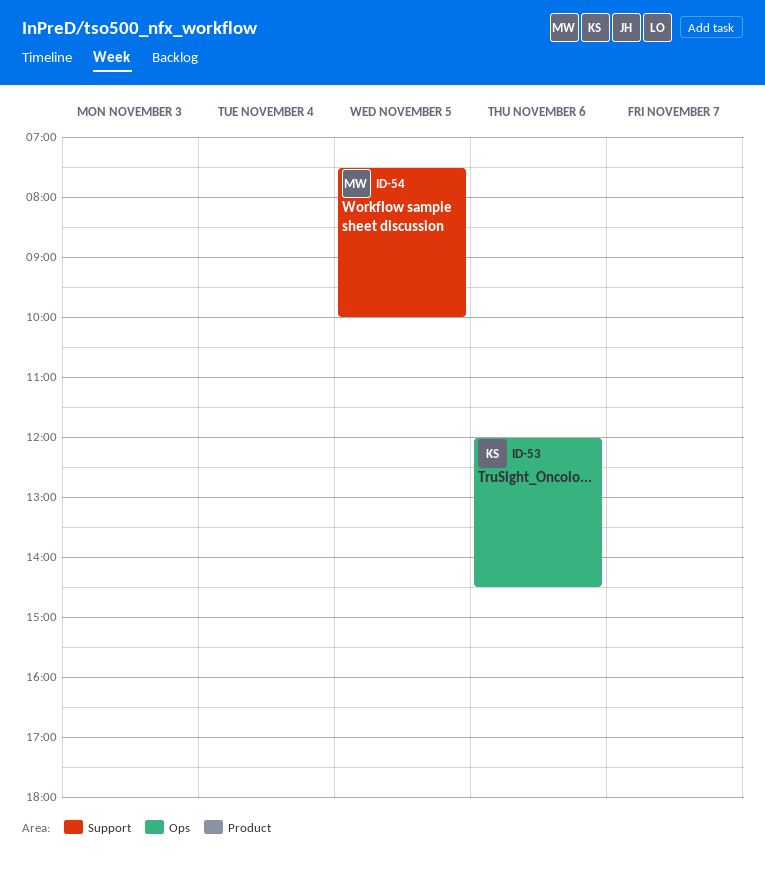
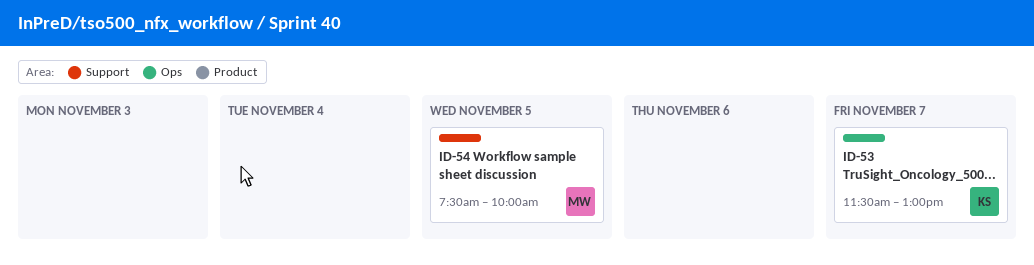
ID-53, day: Nov 6 -> Nov 7
ID-53, begins: 12:00 -> 11:30
ID-53, ends: 14:30 -> 13:00

